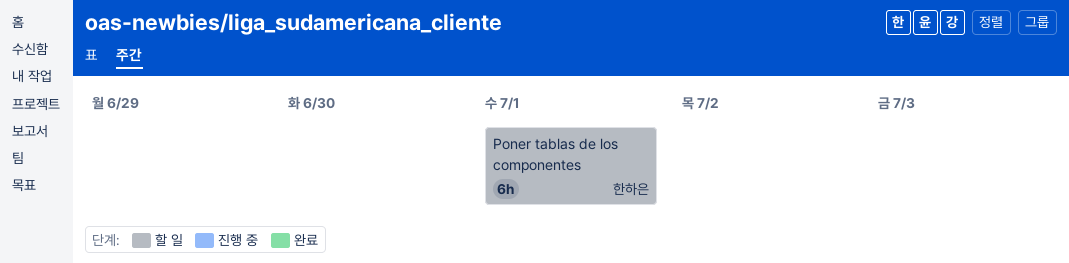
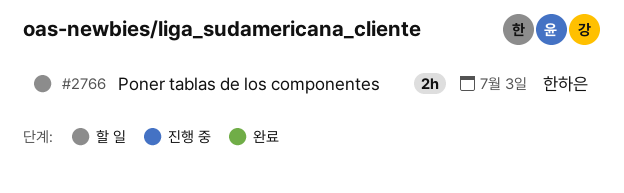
Poner tablas de los componentes, estimate: 6h -> 2h
Poner tablas de los componentes, due: Jul 1 -> Jul 3

